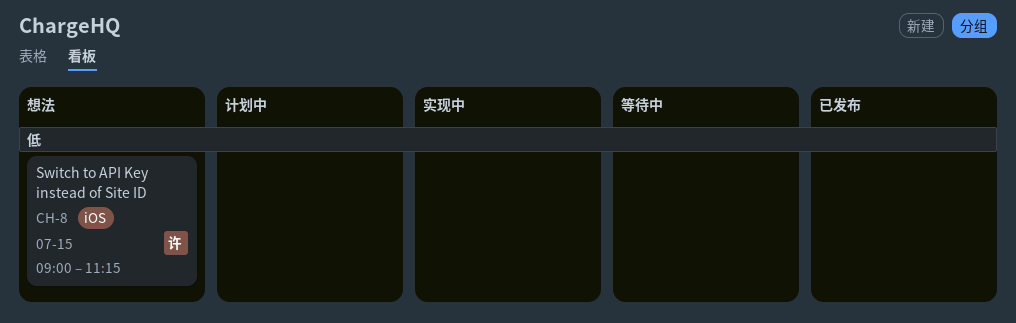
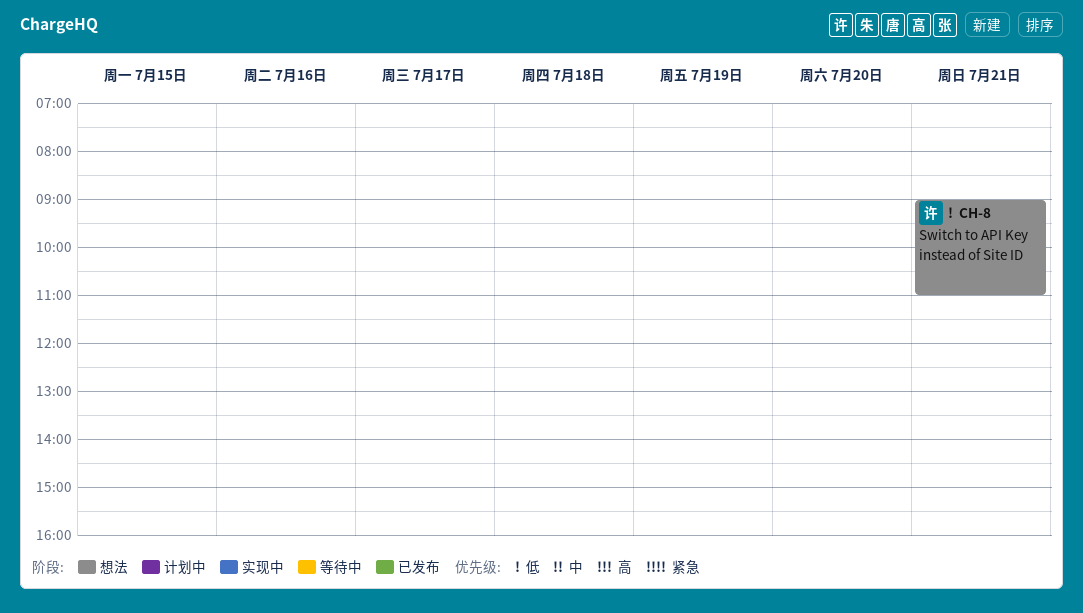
CH-8, day: Jul 15 -> Jul 21
CH-8, ends: 11:15 -> 11:00

